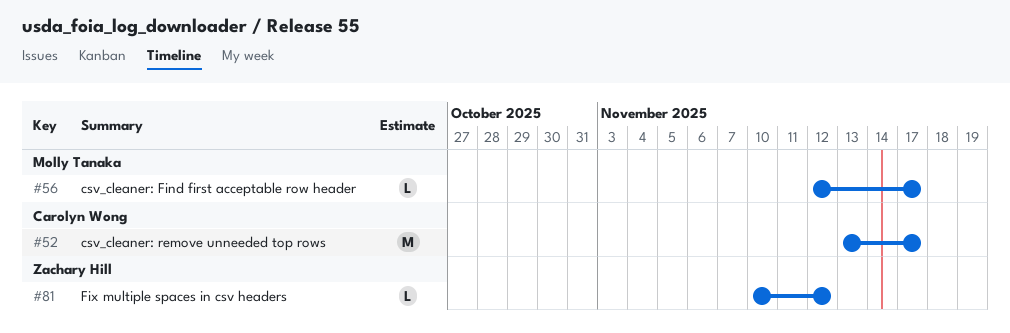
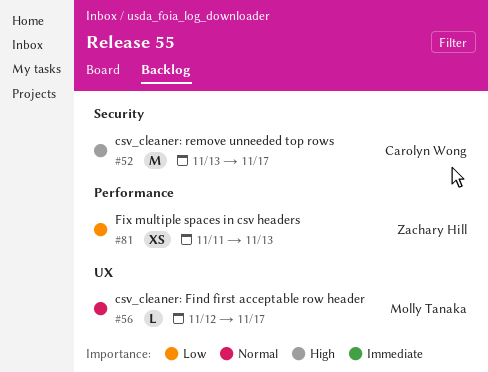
#81, estimate: L -> XS
#81, start: Nov 10 -> Nov 11
#81, due: Nov 12 -> Nov 13

